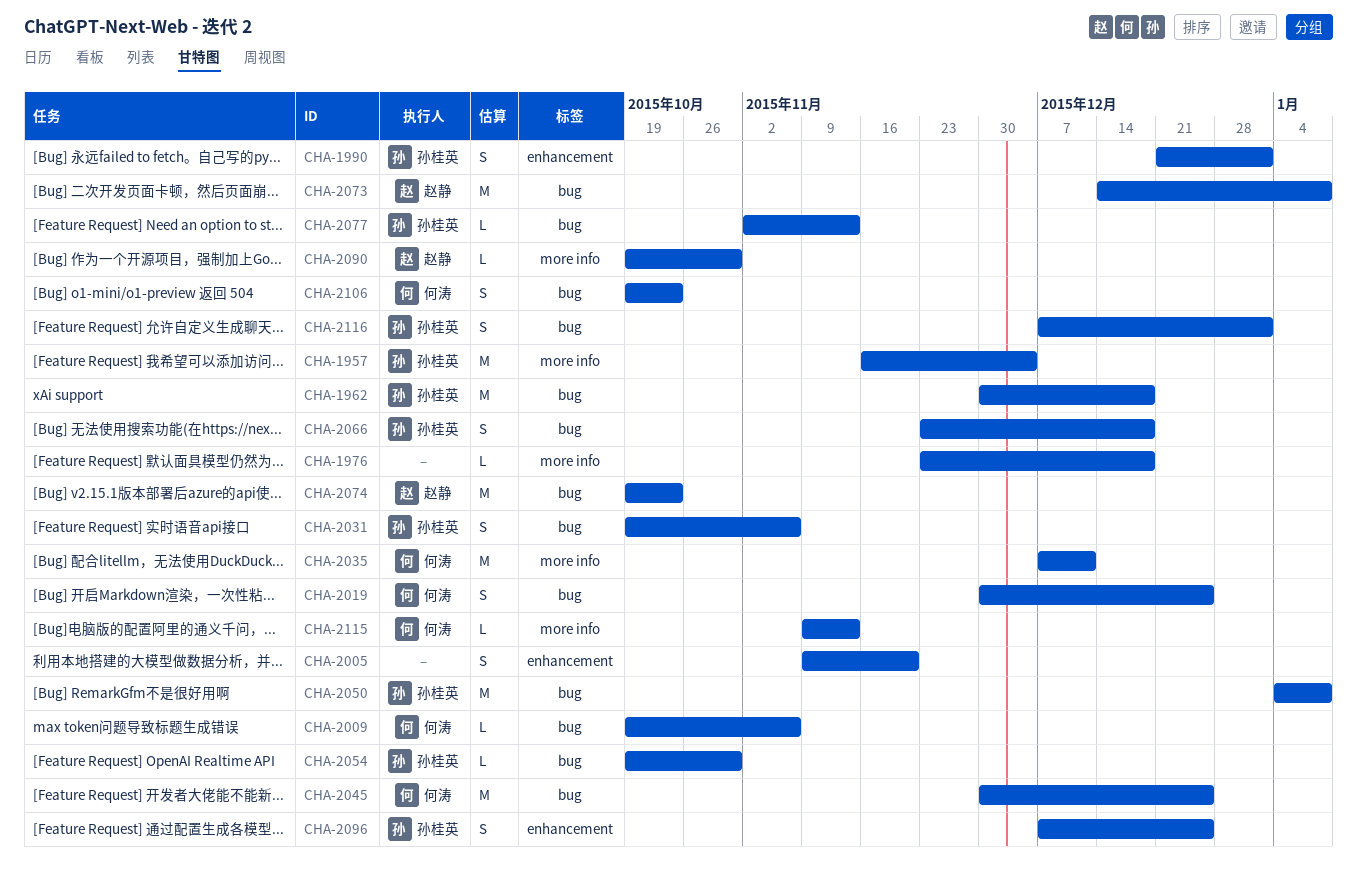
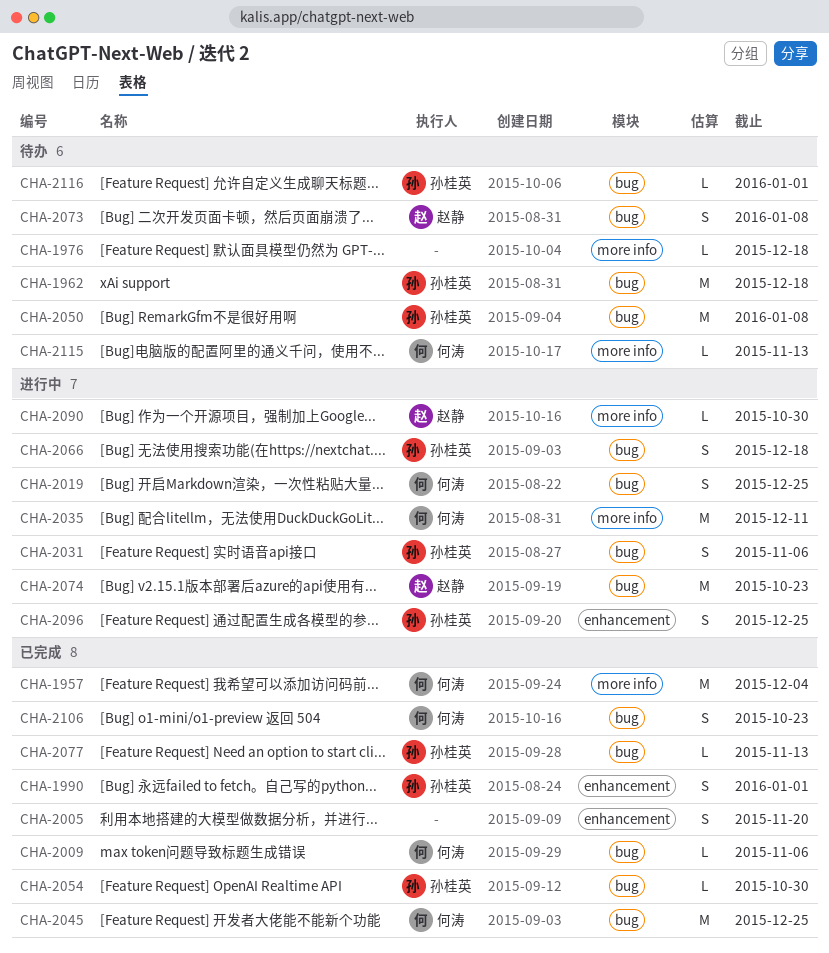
CHA-1957, owner: 孙桂英 -> 何涛
CHA-2073, estimate: M -> S
CHA-2116, estimate: S -> L

